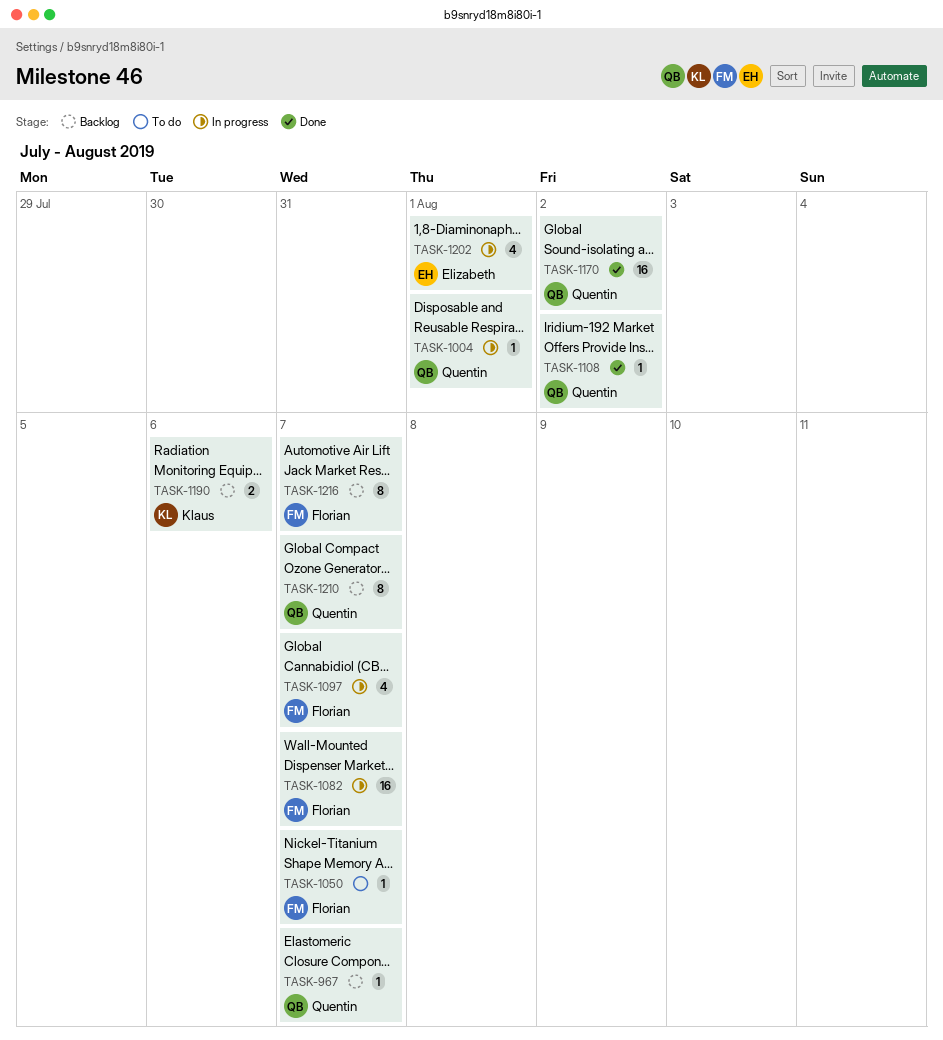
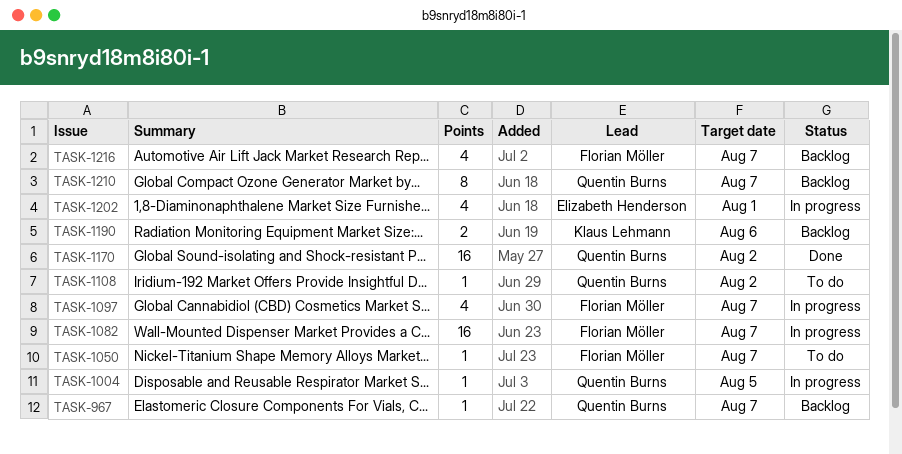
TASK-1004, due: Aug 1 -> Aug 5
TASK-1108, status: Done -> To do
TASK-1216, estimate: 8 -> 4

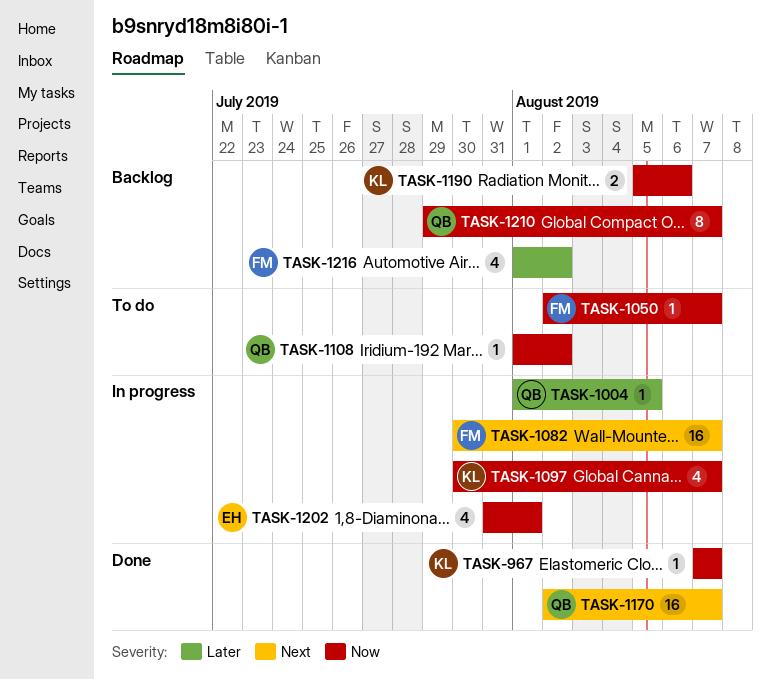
TASK-967, status: Backlog -> Done
TASK-967, owner: Quentin Burns -> Klaus Lehmann
TASK-1097, owner: Florian Möller -> Klaus Lehmann
TASK-1170, due: Aug 2 -> Aug 7
TASK-1216, due: Aug 7 -> Aug 2

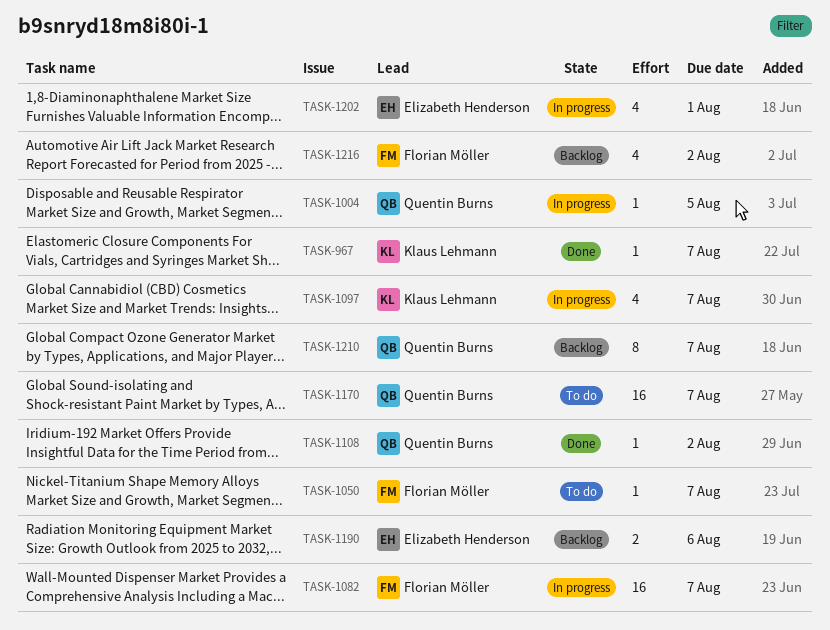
TASK-1108, status: To do -> Done
TASK-1170, status: Done -> To do
TASK-1190, owner: Klaus Lehmann -> Elizabeth Henderson

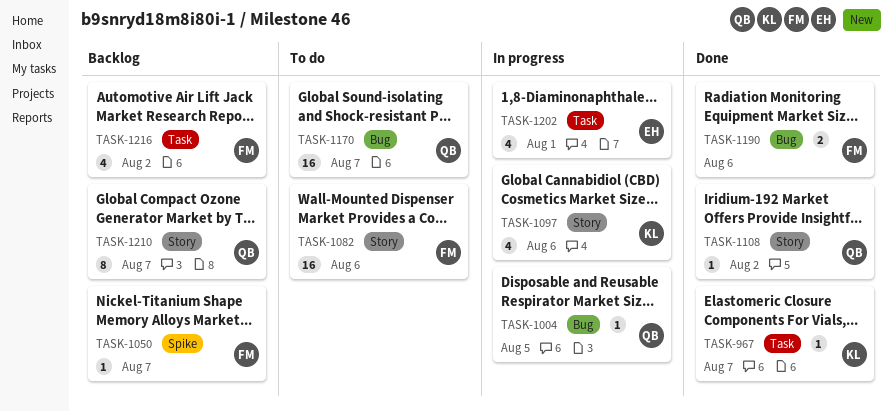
TASK-1050, status: To do -> Backlog
TASK-1082, status: In progress -> To do
TASK-1082, due: Aug 7 -> Aug 6
TASK-1097, due: Aug 7 -> Aug 6
TASK-1190, status: Backlog -> Done
TASK-1190, owner: Elizabeth Henderson -> Florian Möller

